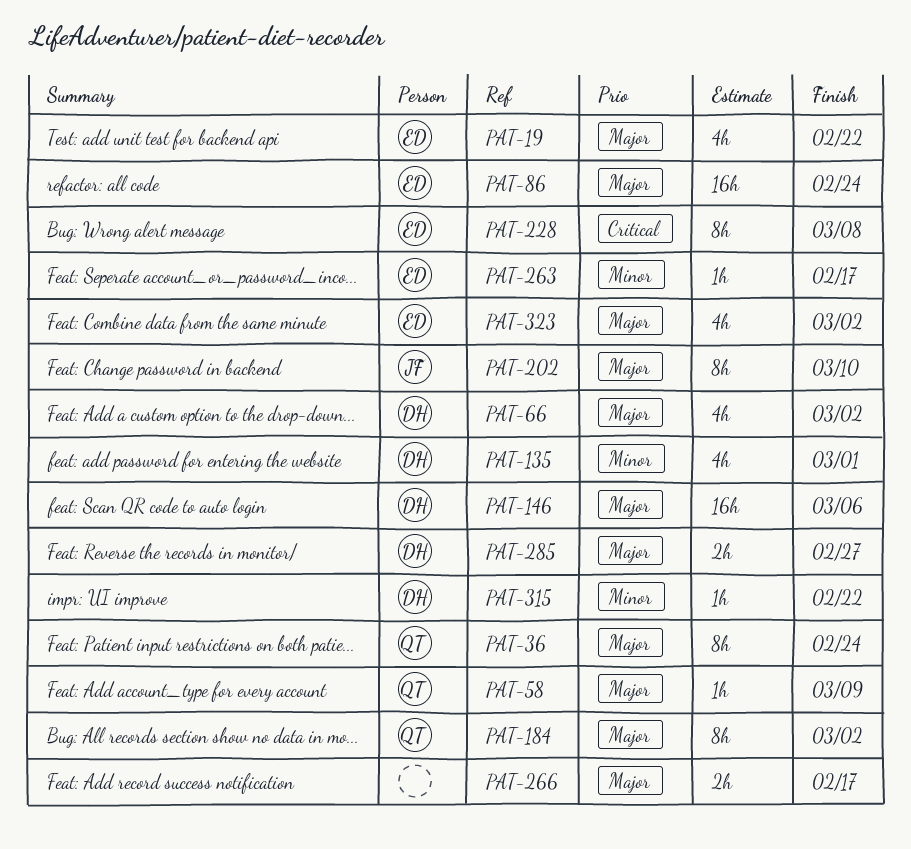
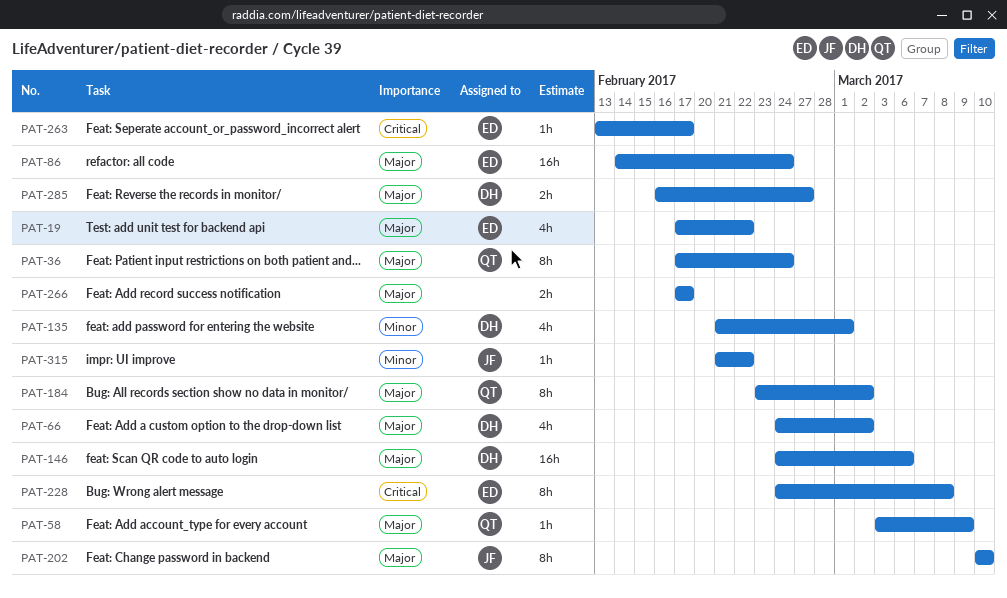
PAT-263, priority: Minor -> Critical
PAT-315, owner: DH -> JF
PAT-323: present -> none

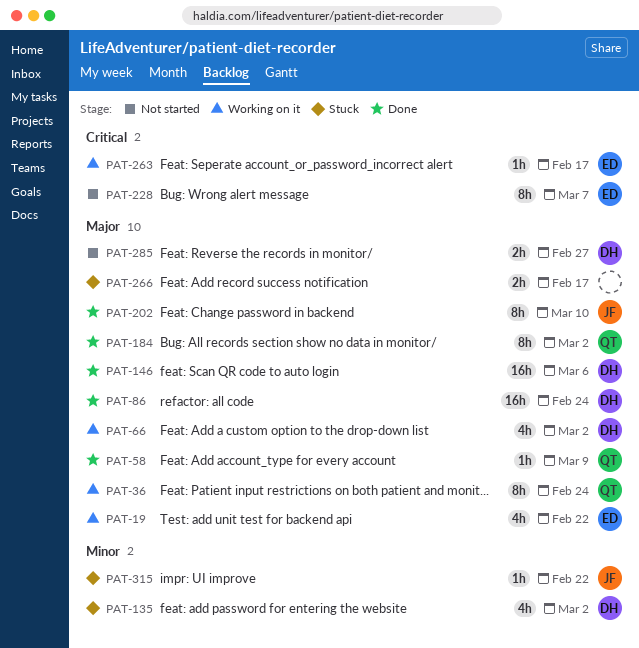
PAT-86, owner: ED -> DH
PAT-135, due: Mar 1 -> Mar 2
PAT-228, due: Mar 8 -> Mar 7

